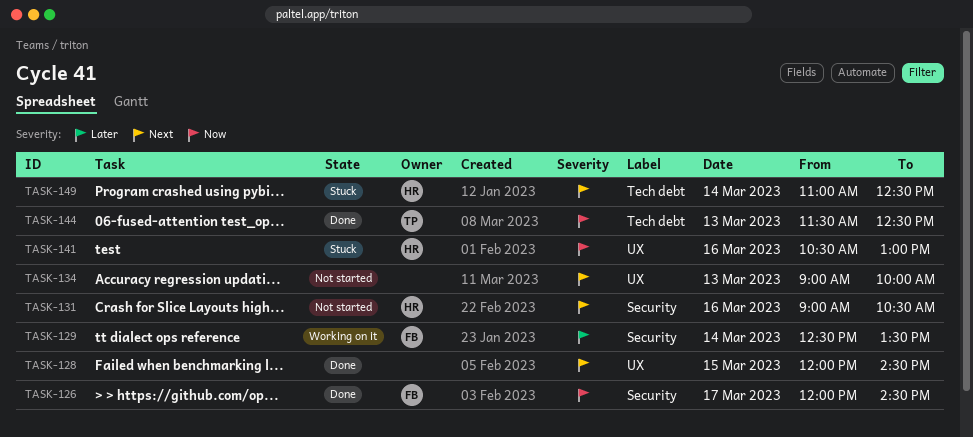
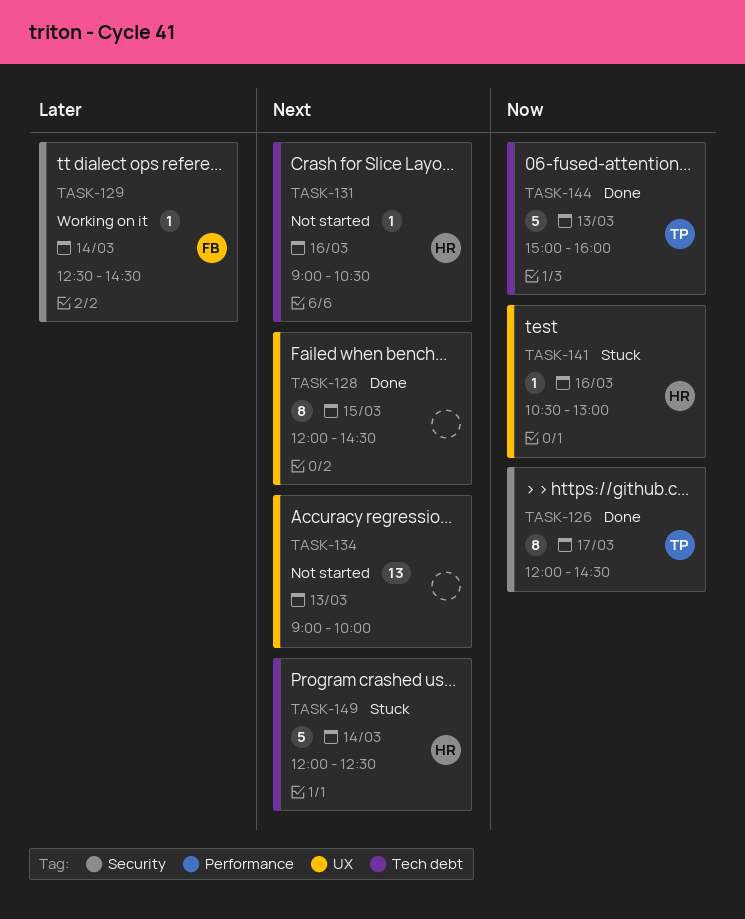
TASK-126, owner: FB -> TP
TASK-129, ends: 13:30 -> 14:30
TASK-131, label: Security -> Tech debt
TASK-144, begins: 11:30 -> 15:00
TASK-144, ends: 12:30 -> 16:00
TASK-149, begins: 11:00 -> 12:00

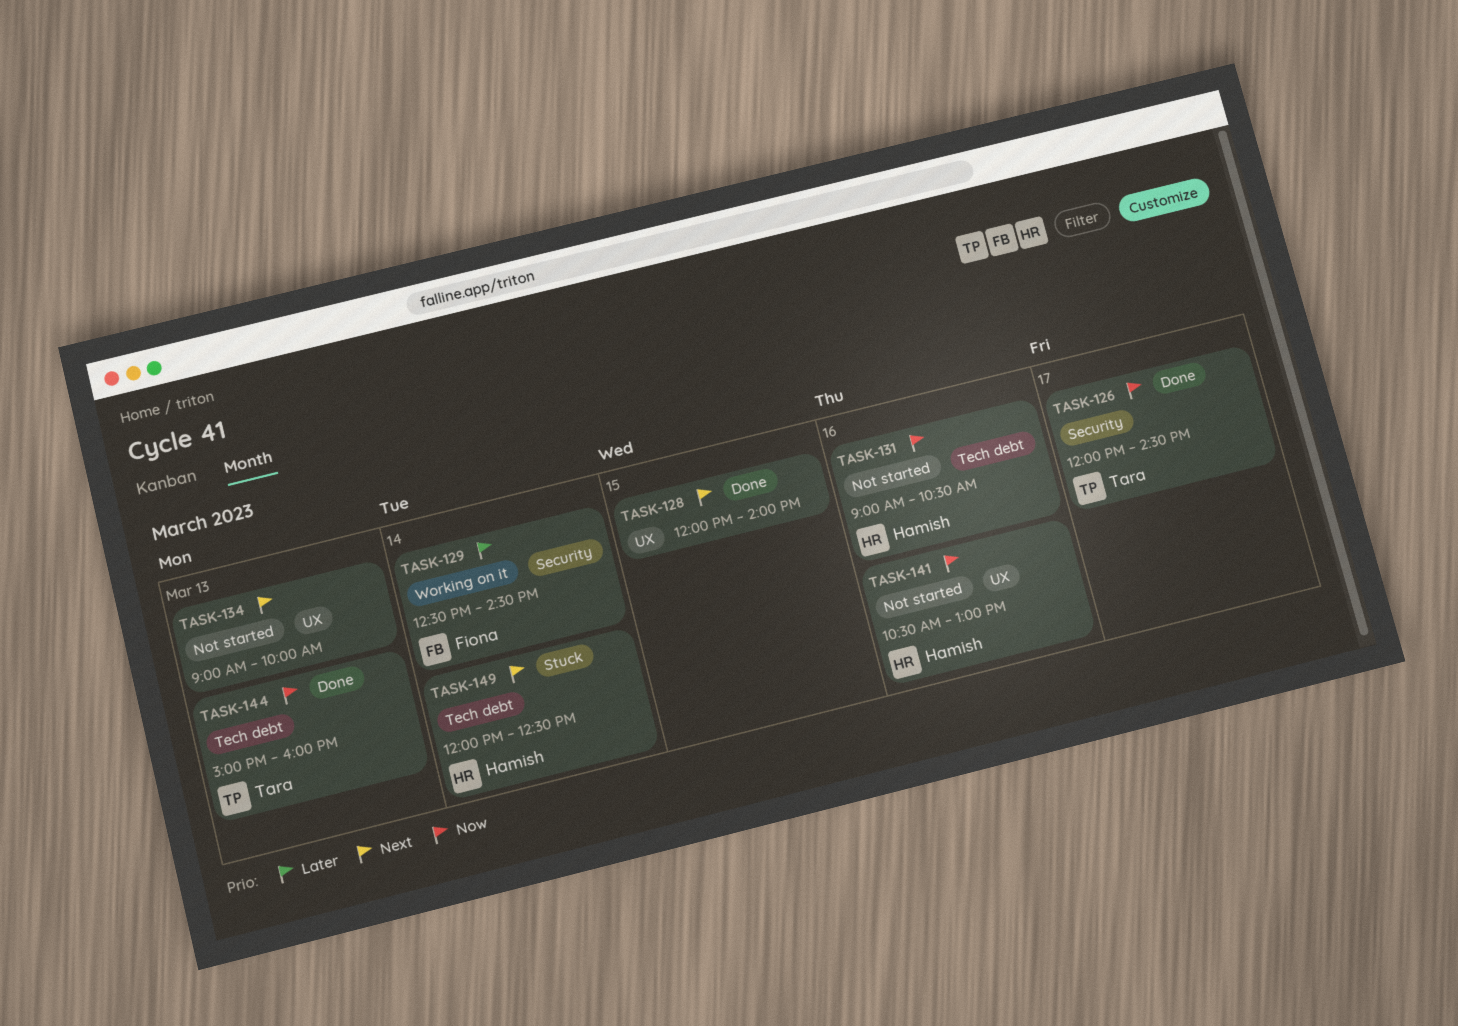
TASK-128, ends: 14:30 -> 14:00
TASK-131, priority: Next -> Now
TASK-141, status: Stuck -> Not started

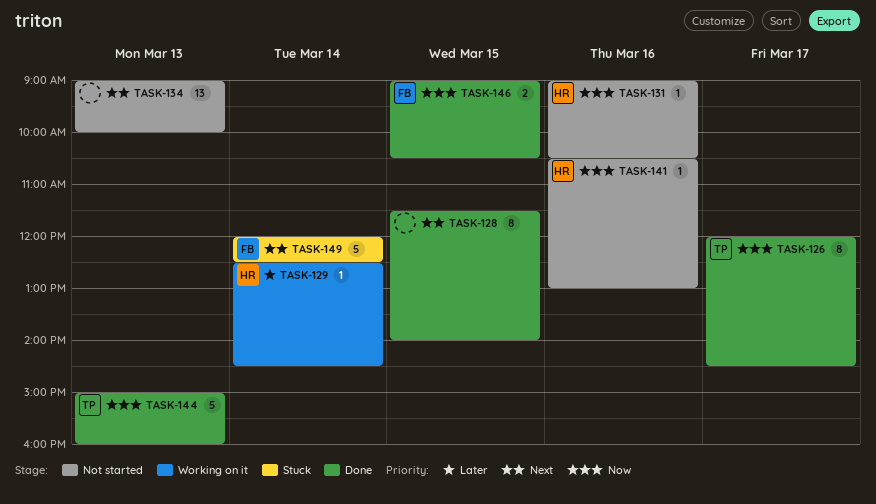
TASK-128, begins: 12:00 -> 11:30
TASK-129, owner: Fiona -> Hamish
TASK-146: none -> present
TASK-149, owner: Hamish -> Fiona

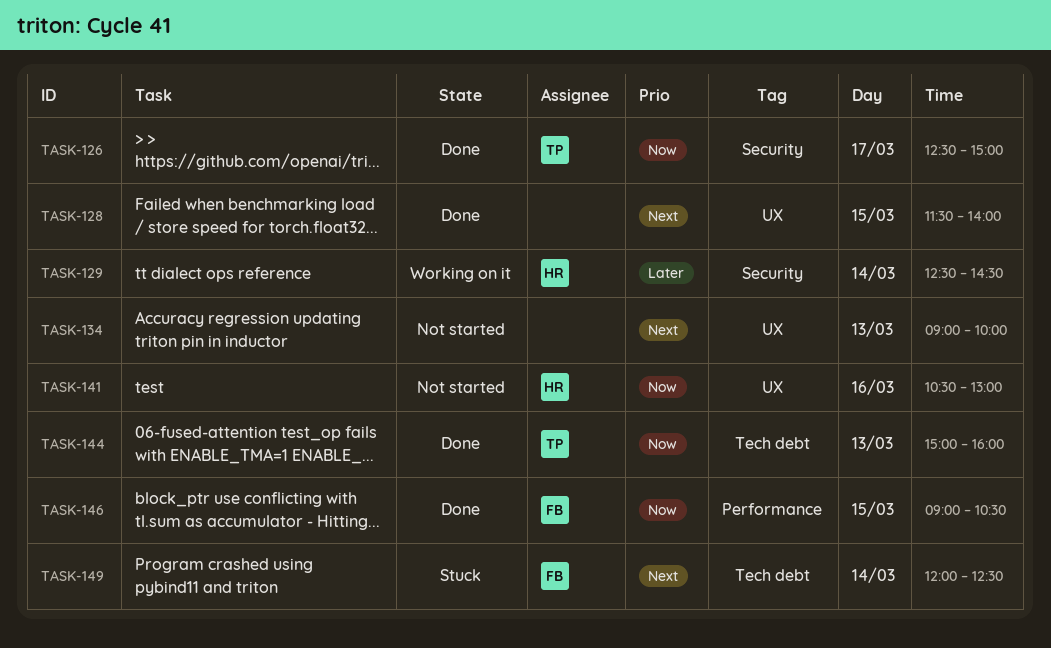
TASK-126, begins: 12:00 -> 12:30
TASK-126, ends: 14:30 -> 15:00
TASK-131: present -> none

